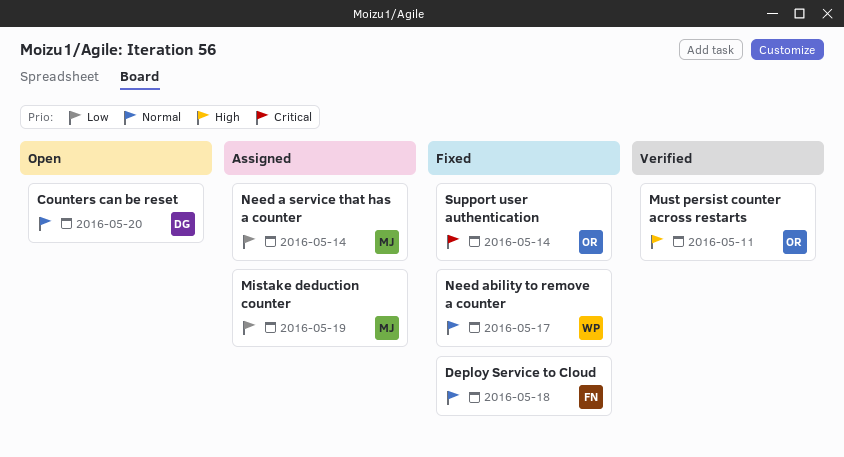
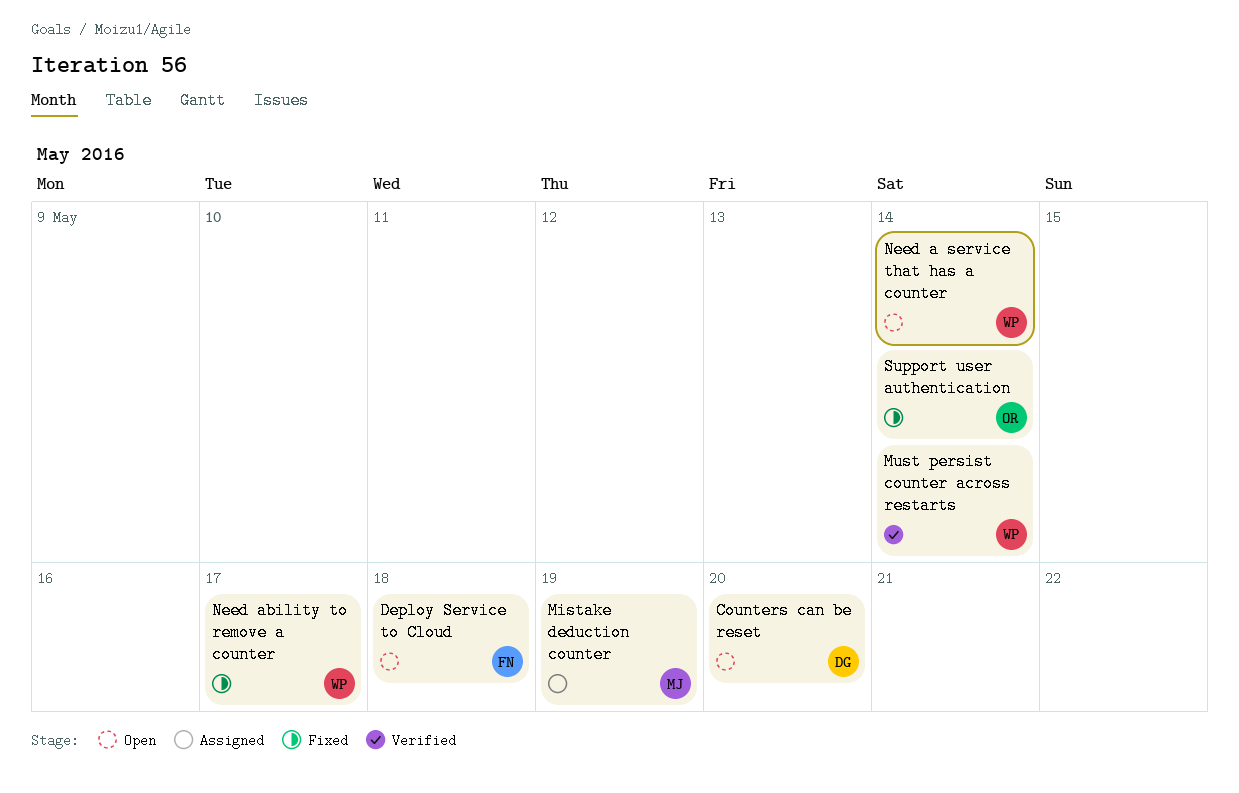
Deploy Service to Cloud, status: Fixed -> Open
Must persist counter across restarts, owner: OR -> WP
Must persist counter across restarts, due: May 11 -> May 14
Need a service that has a counter, status: Assigned -> Open
Need a service that has a counter, owner: MJ -> WP

